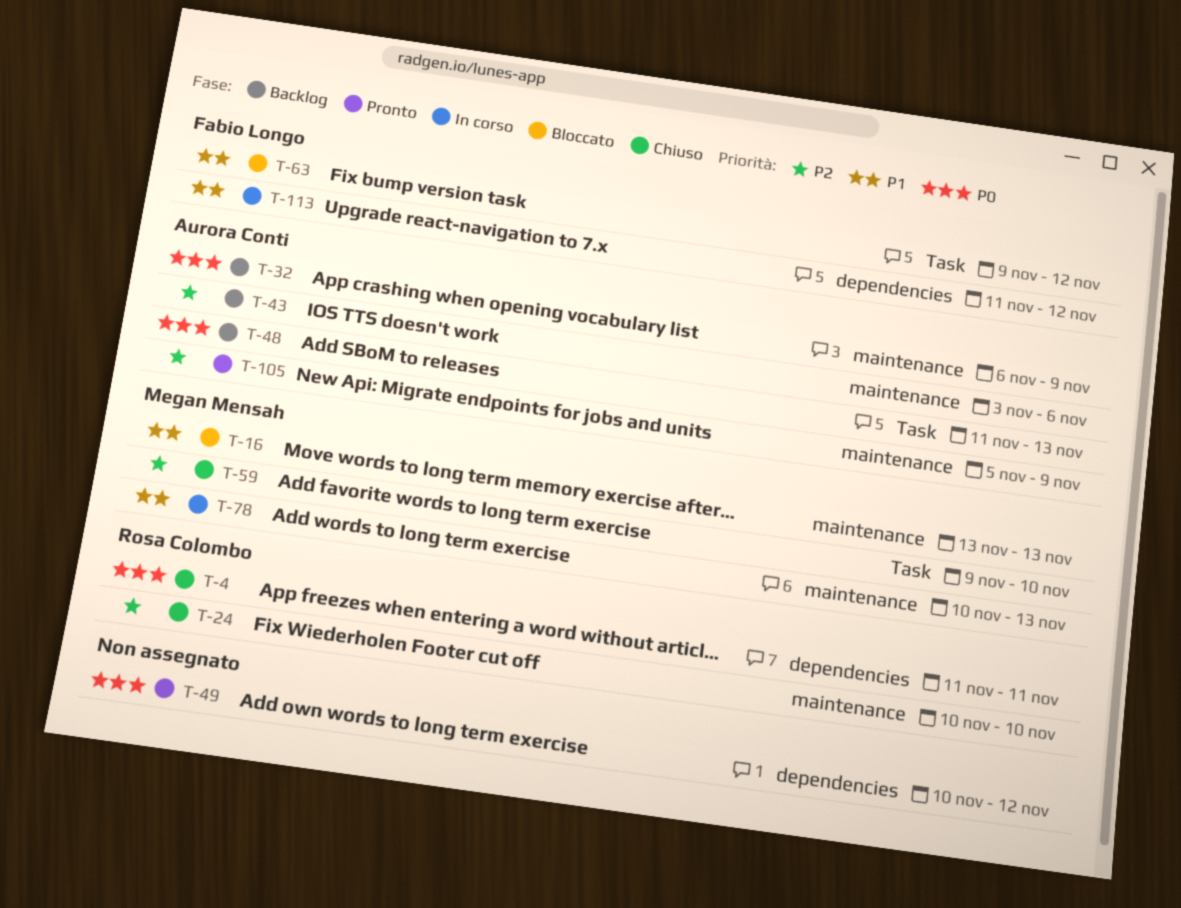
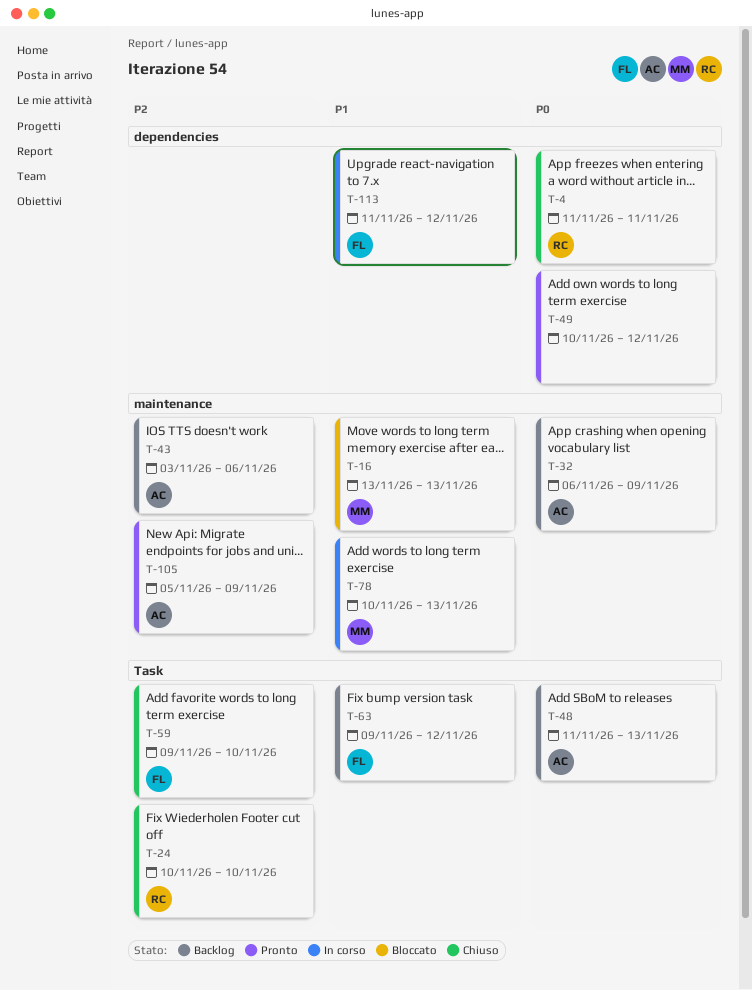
T-24, label: maintenance -> Task
T-59, owner: Megan Mensah -> Fabio Longo
T-63, status: Bloccato -> Backlog

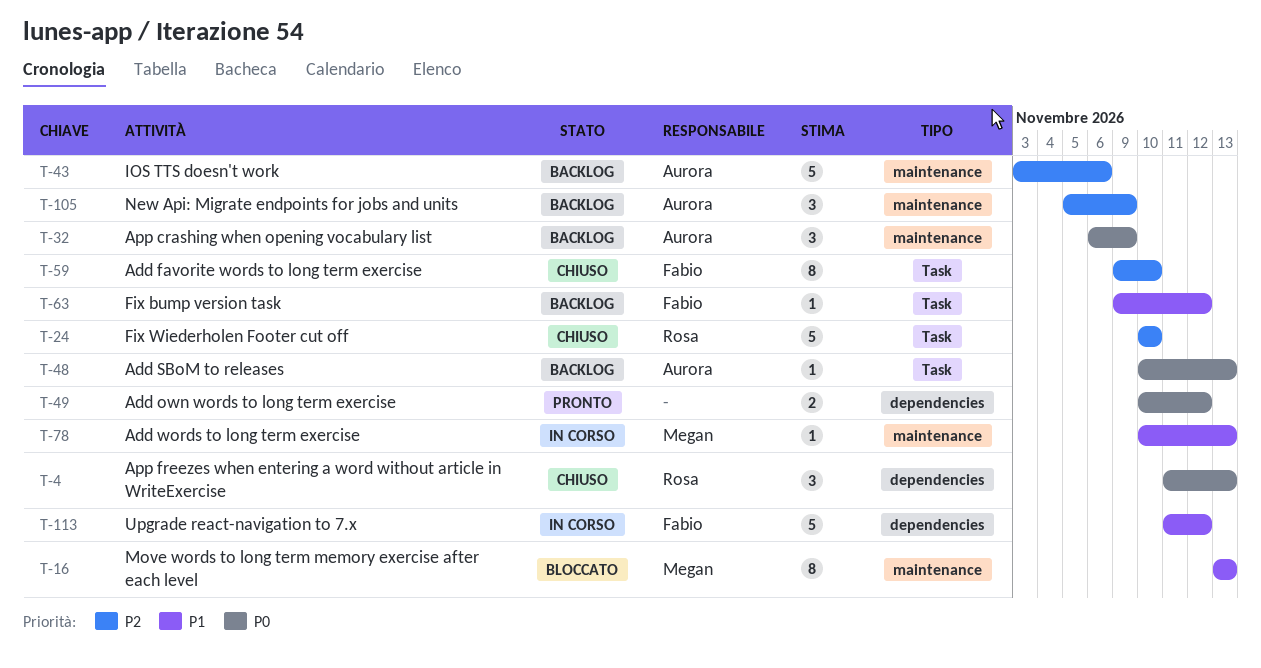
T-4, due: Nov 11 -> Nov 13
T-48, start: Nov 11 -> Nov 10
T-105, status: Pronto -> Backlog

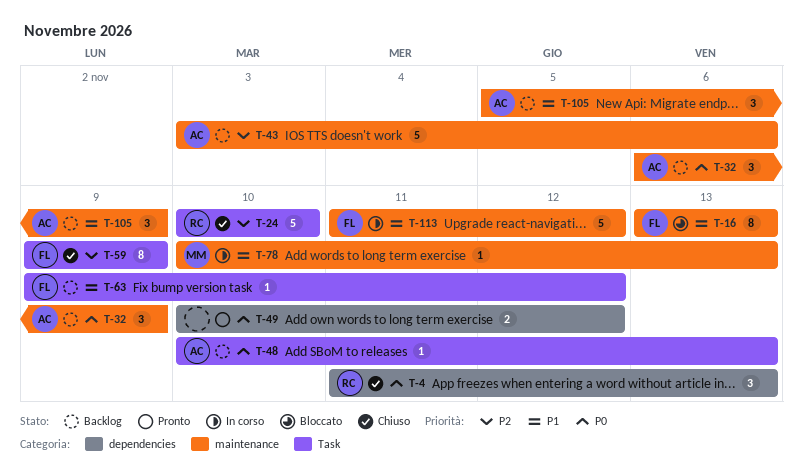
T-16, owner: Megan -> Fabio
T-59, due: Nov 10 -> Nov 9
T-105, priority: P2 -> P1
T-113, label: dependencies -> maintenance

